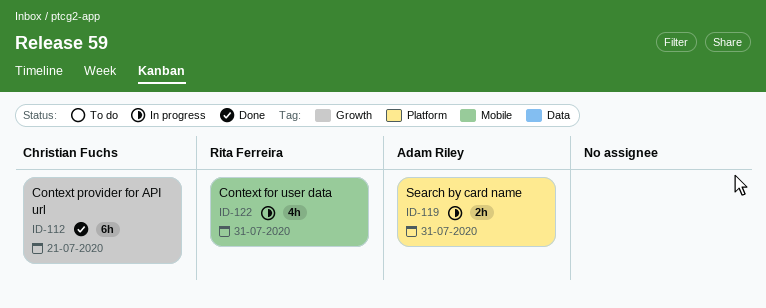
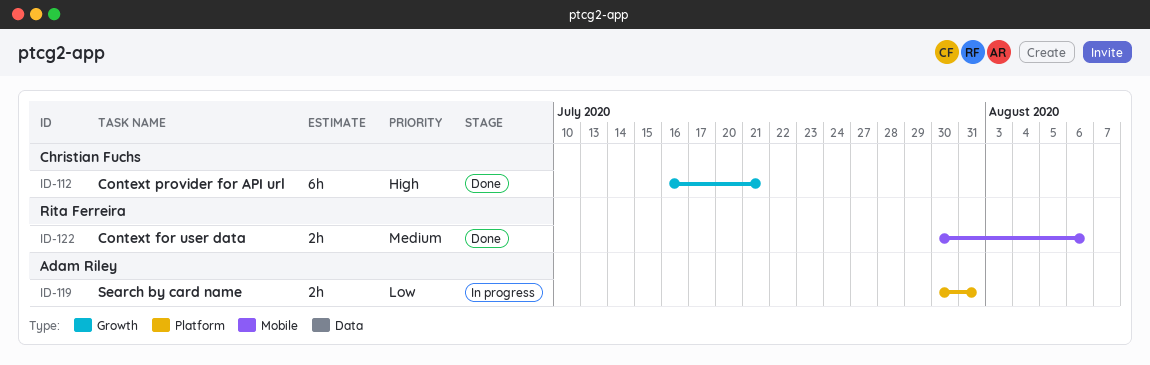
ID-122, status: In progress -> Done
ID-122, estimate: 4h -> 2h
ID-122, due: Jul 31 -> Aug 6

